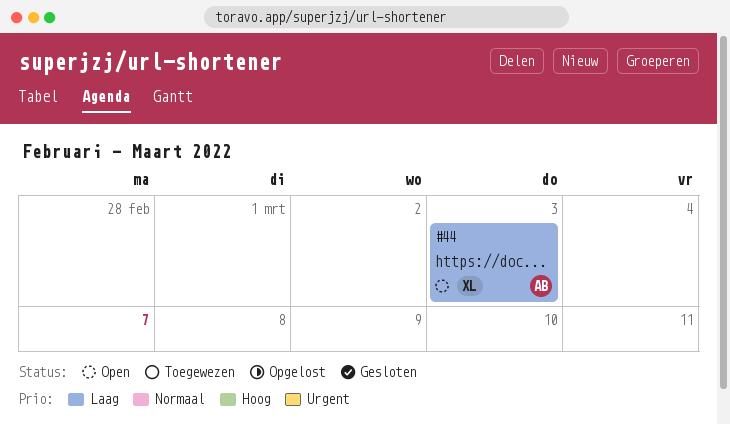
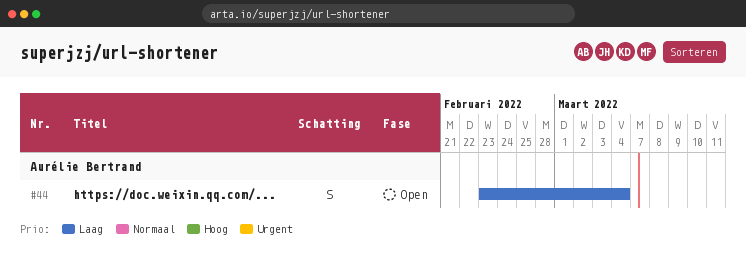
#44, estimate: XL -> S
#44, due: Mar 3 -> Mar 4

